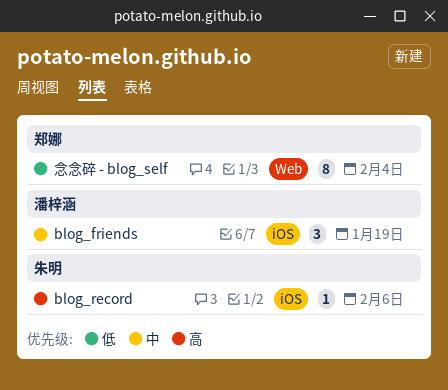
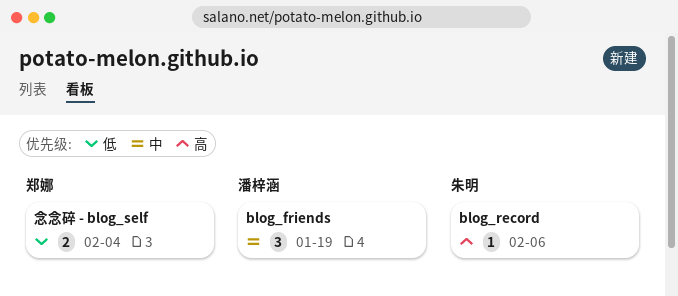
念念碎 - blog_self, estimate: 8 -> 2

